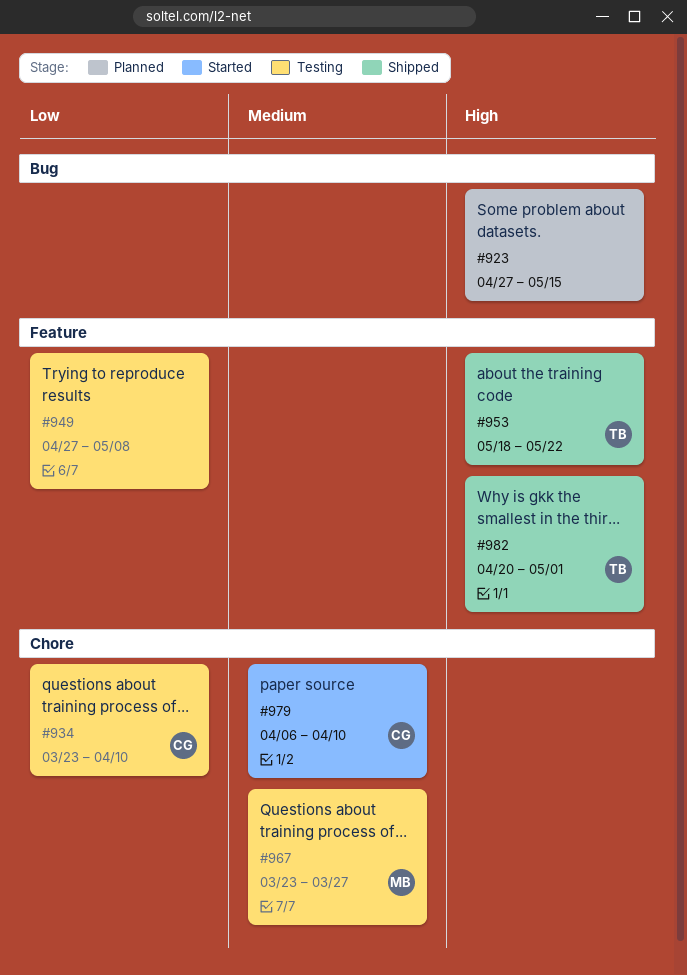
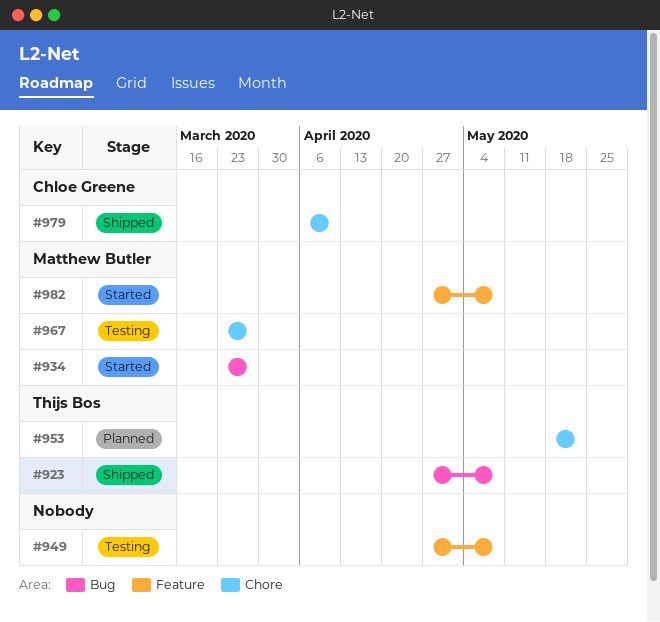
#923, status: Planned -> Shipped
#923, owner: none -> Thijs Bos
#923, due: May 15 -> May 8
#934, status: Testing -> Started
#934, owner: Chloe Greene -> Matthew Butler
#934, label: Chore -> Bug
#934, due: Apr 10 -> Mar 27
#953, status: Shipped -> Planned
#953, label: Feature -> Chore
#979, status: Started -> Shipped
#982, status: Shipped -> Started
#982, owner: Thijs Bos -> Matthew Butler
#982, start: Apr 20 -> Apr 27
#982, due: May 1 -> May 8

